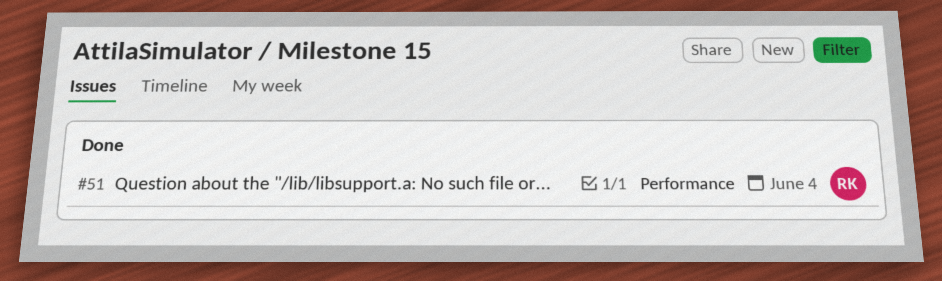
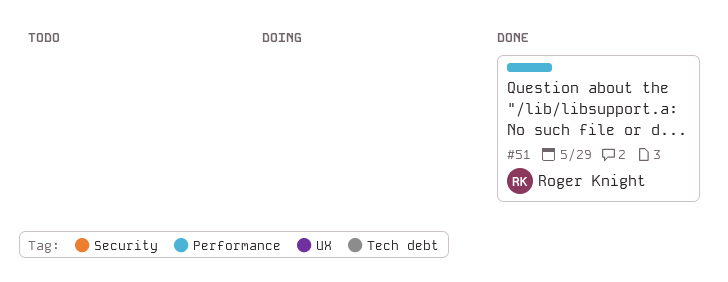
#51, due: Jun 4 -> May 29

